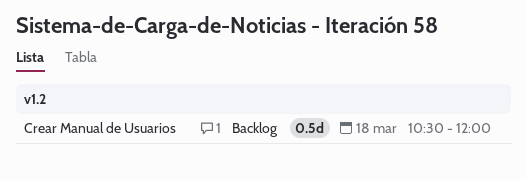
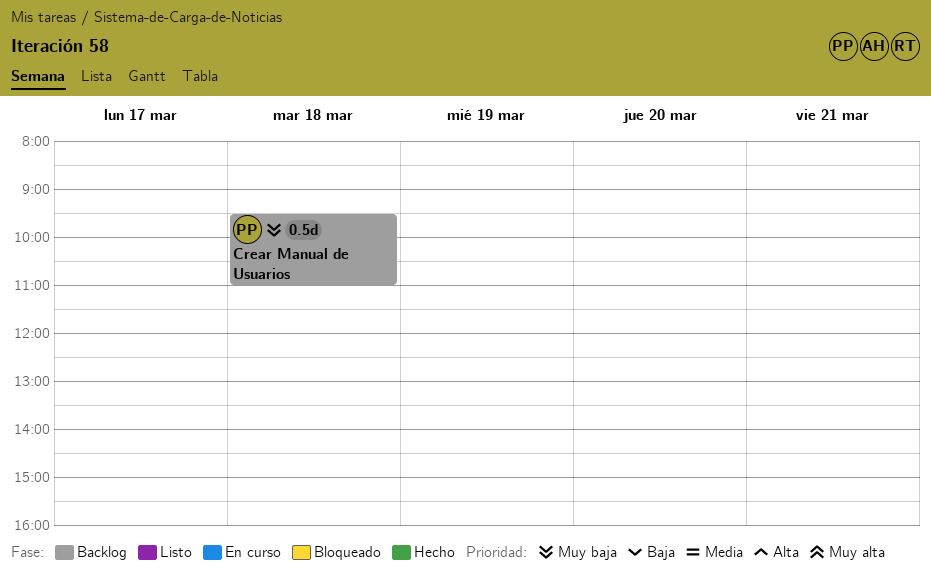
Crear Manual de Usuarios, begins: 10:30 -> 09:30
Crear Manual de Usuarios, ends: 12:00 -> 11:00

